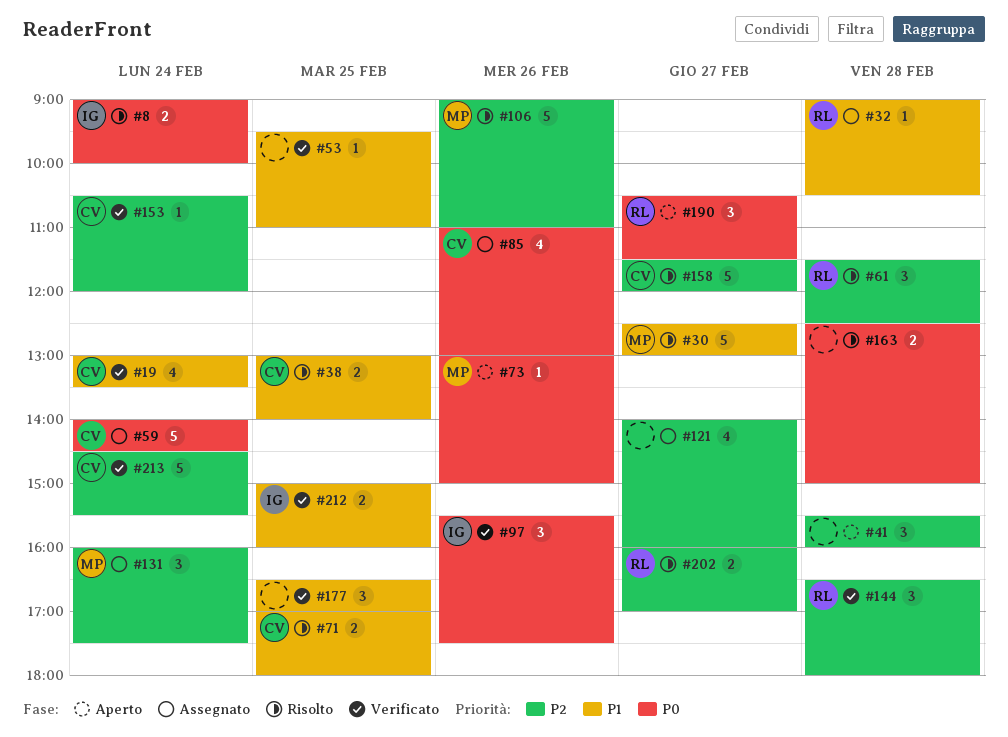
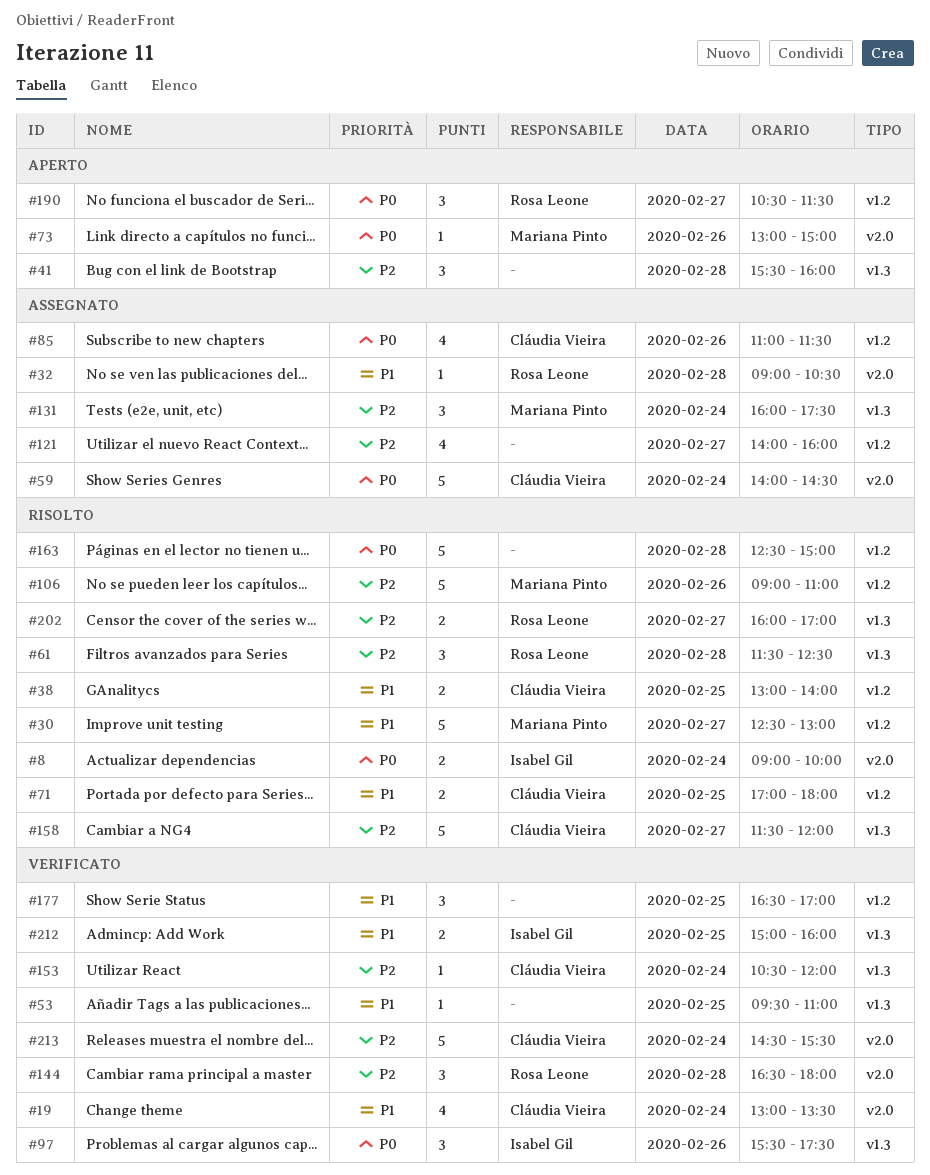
#85, ends: 13:00 -> 11:30
#163, estimate: 2 -> 5

